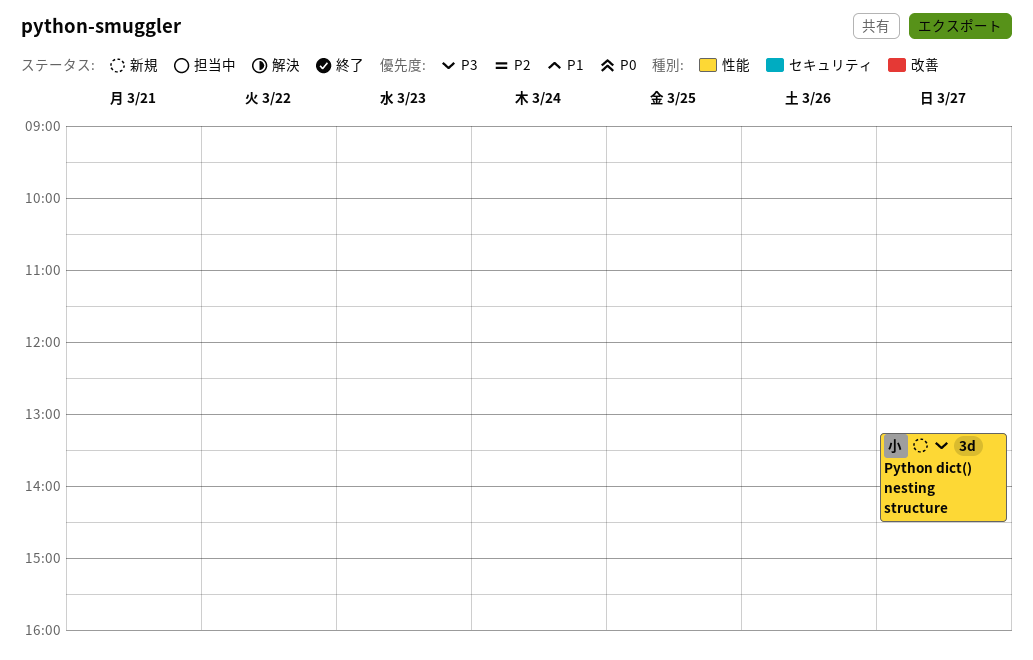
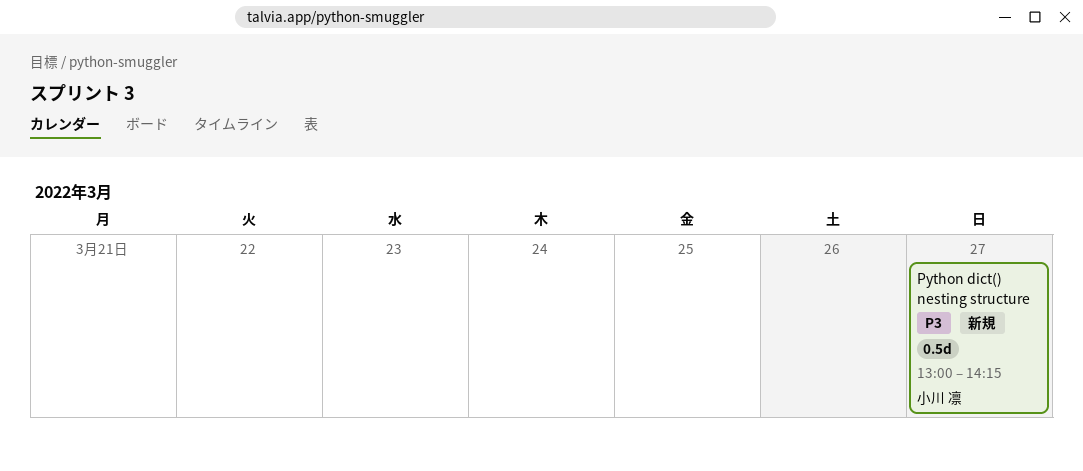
Python dict() nesting structure, estimate: 3d -> 0.5d
Python dict() nesting structure, begins: 13:15 -> 13:00
Python dict() nesting structure, ends: 14:30 -> 14:15

